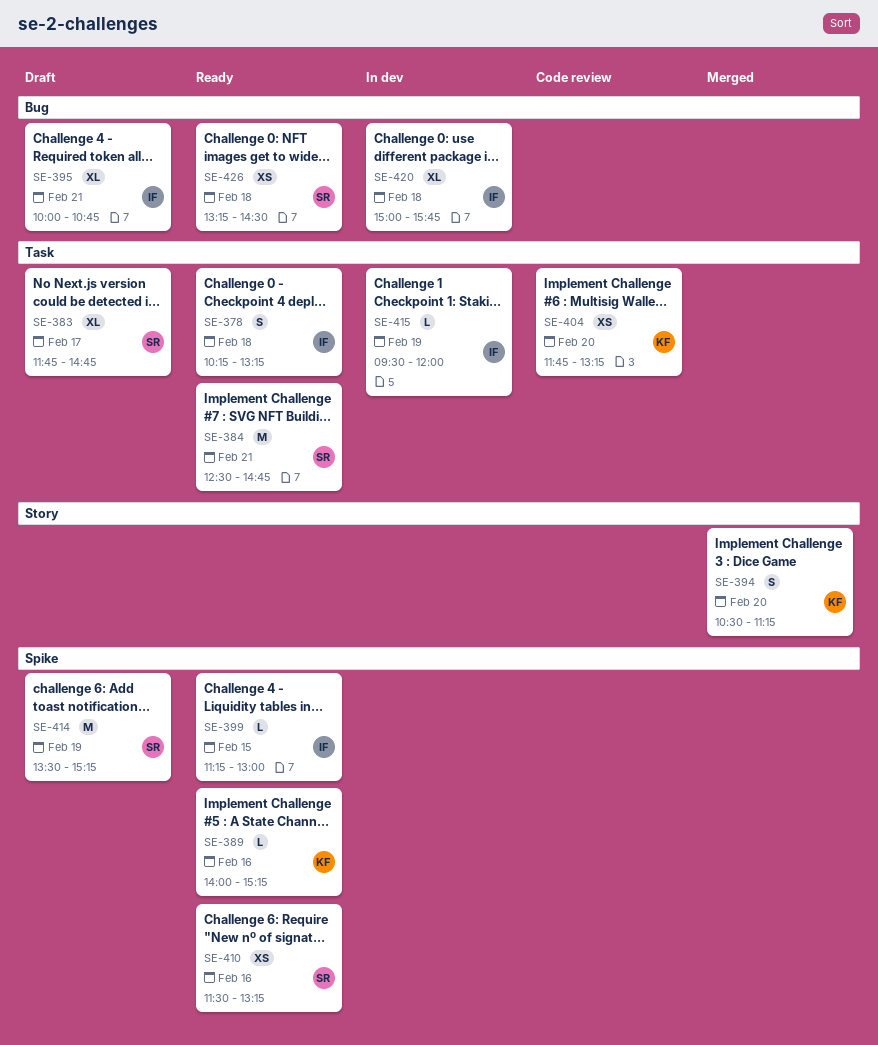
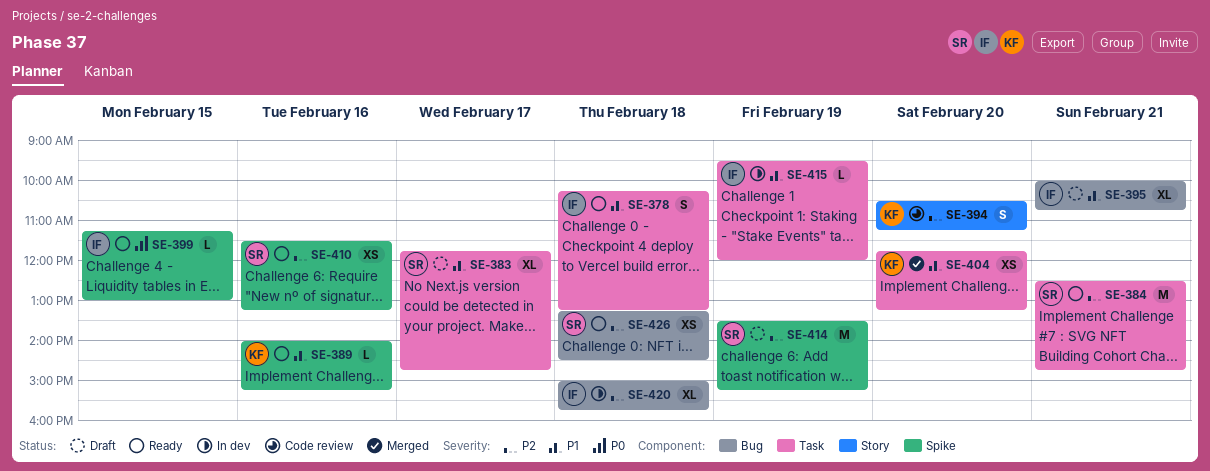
SE-394, status: Merged -> Code review
SE-404, status: Code review -> Merged

